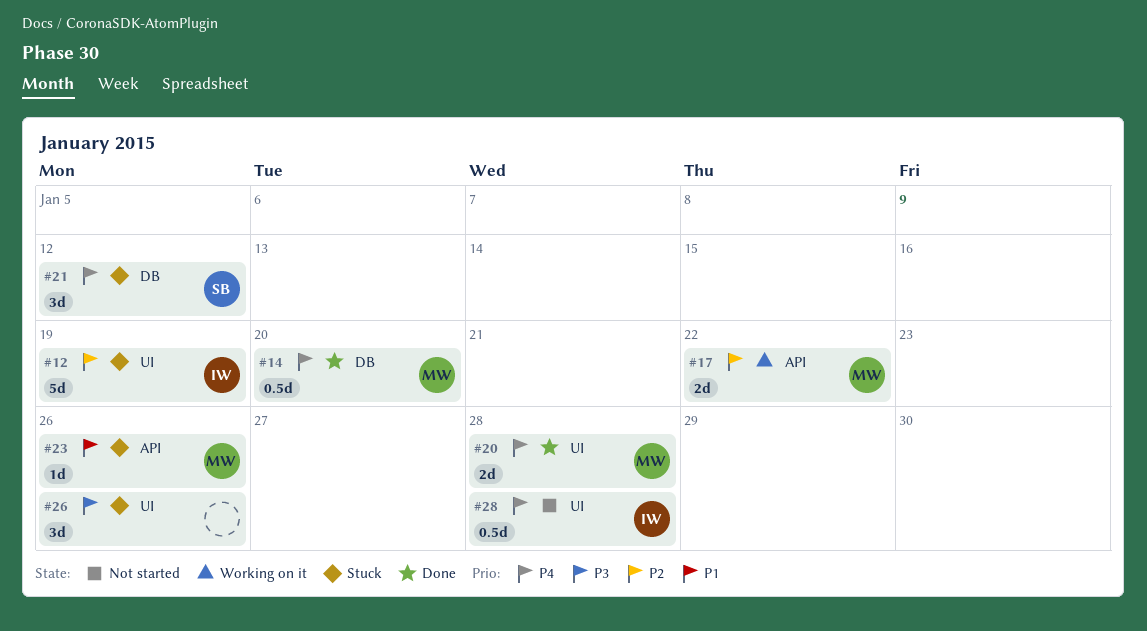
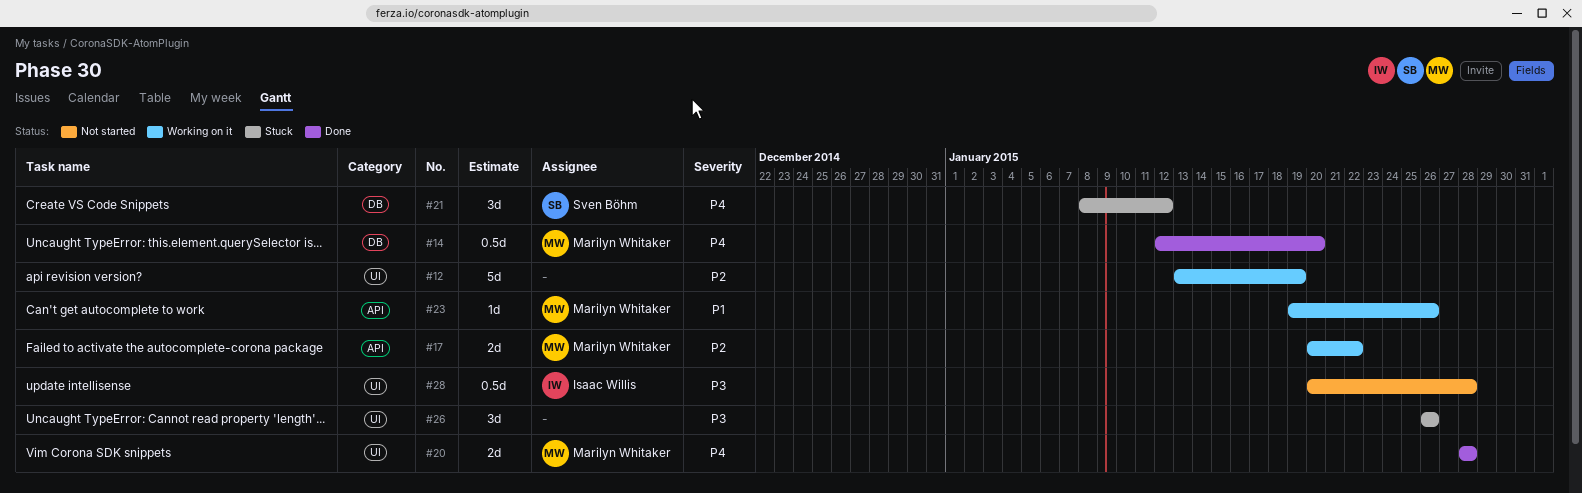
#12, status: Stuck -> Working on it
#12, owner: Isaac Willis -> none
#23, status: Stuck -> Working on it
#28, priority: P4 -> P3

